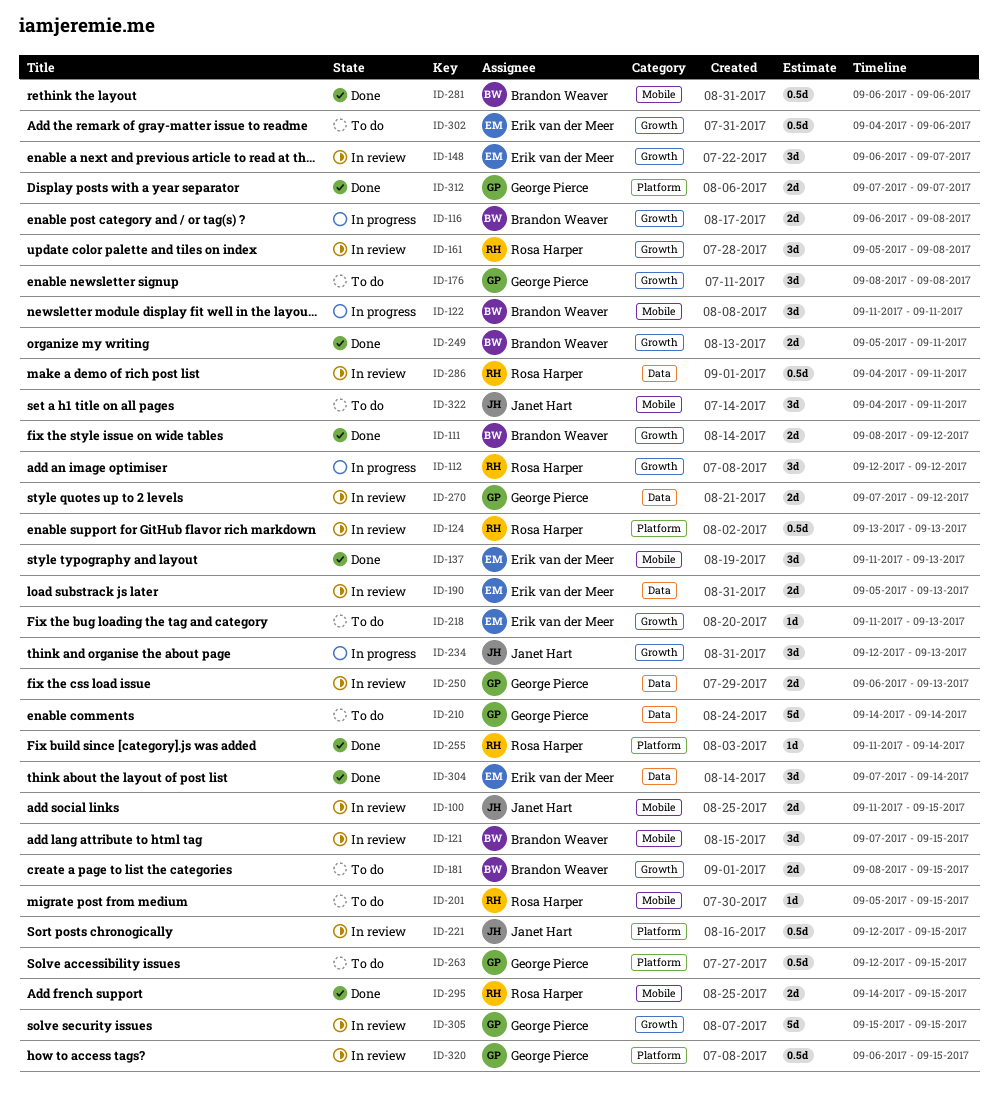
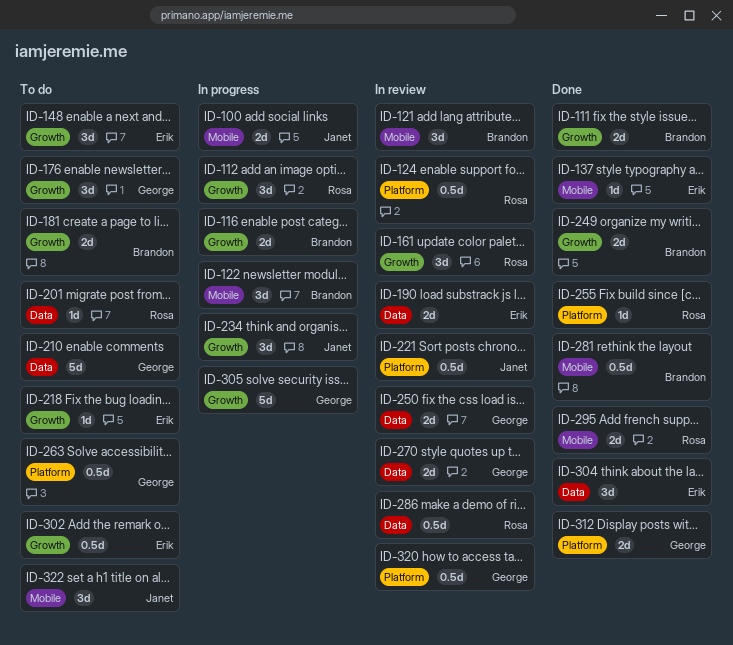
ID-100, status: In review -> In progress
ID-137, estimate: 3d -> 1d
ID-148, status: In review -> To do
ID-201, label: Mobile -> Data
ID-305, status: In review -> In progress

